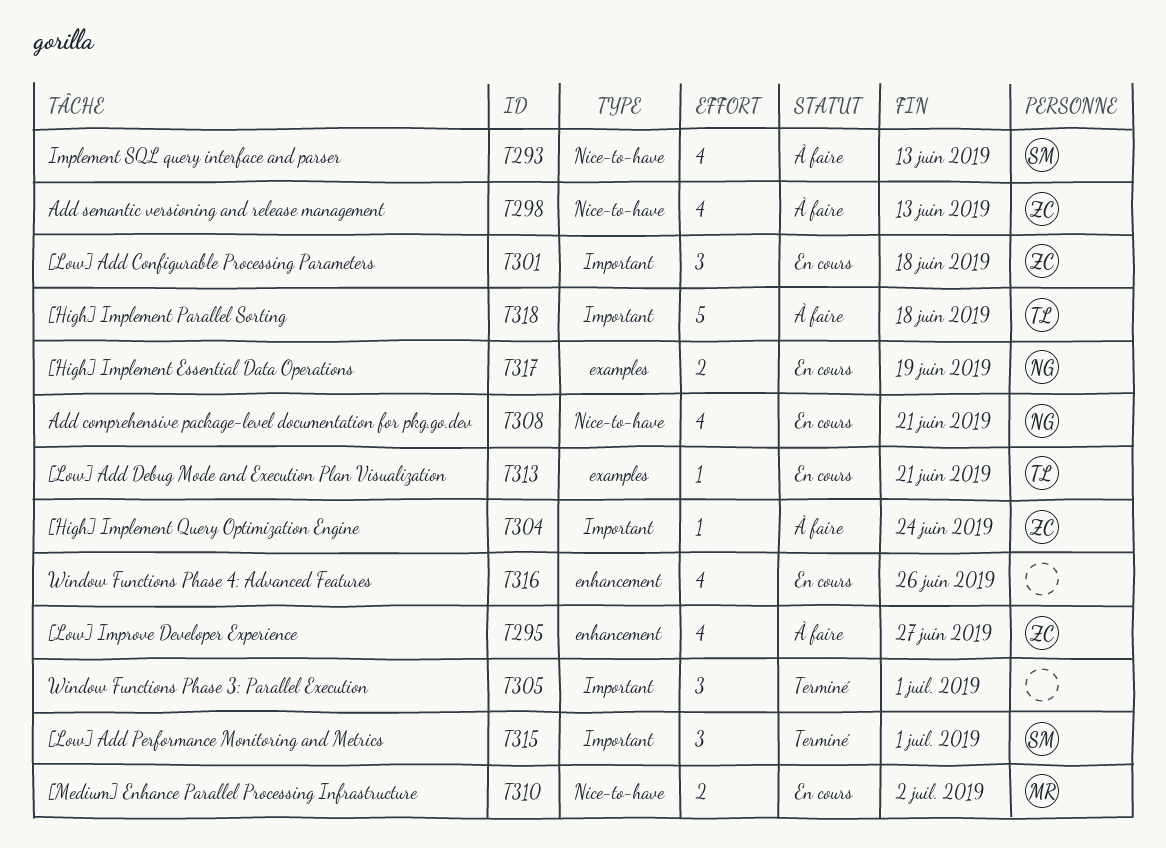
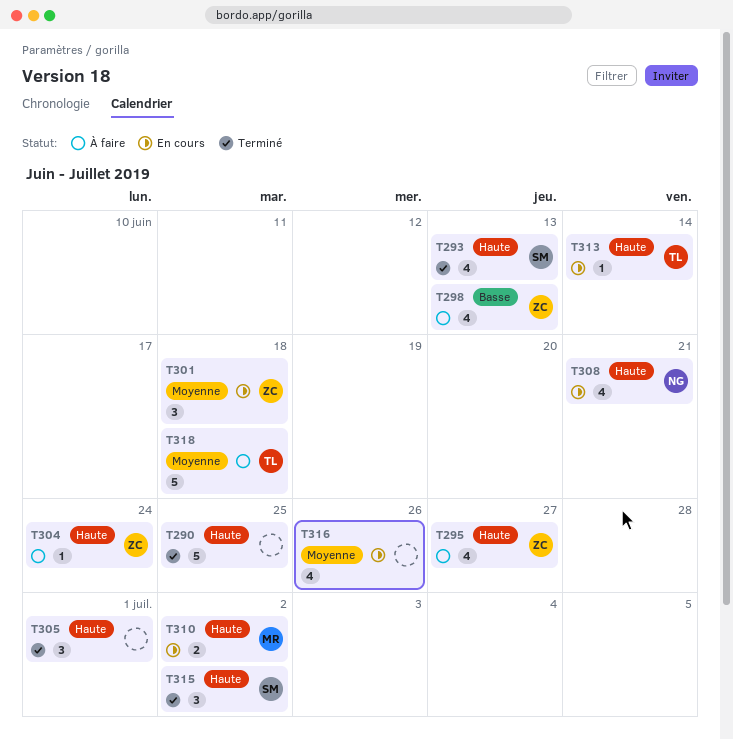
T290: none -> present
T293, status: À faire -> Terminé
T313, due: Jun 21 -> Jun 14
T315, due: Jul 1 -> Jul 2
T317: present -> none

